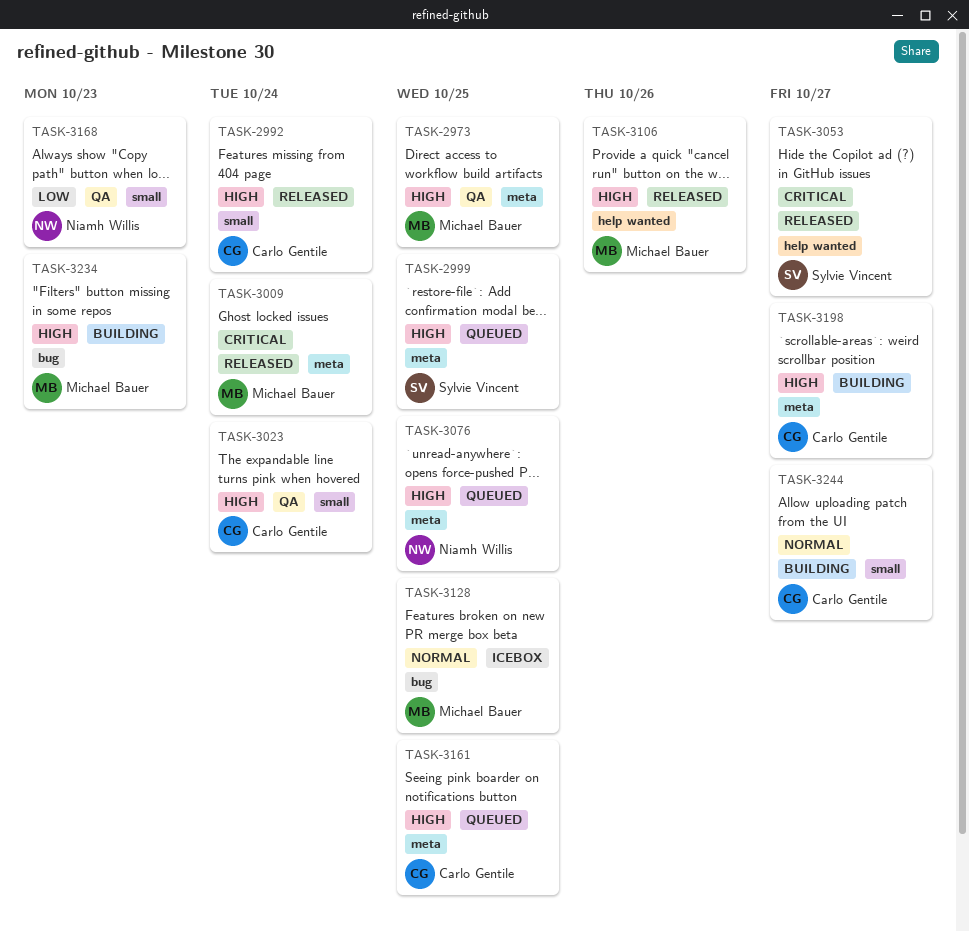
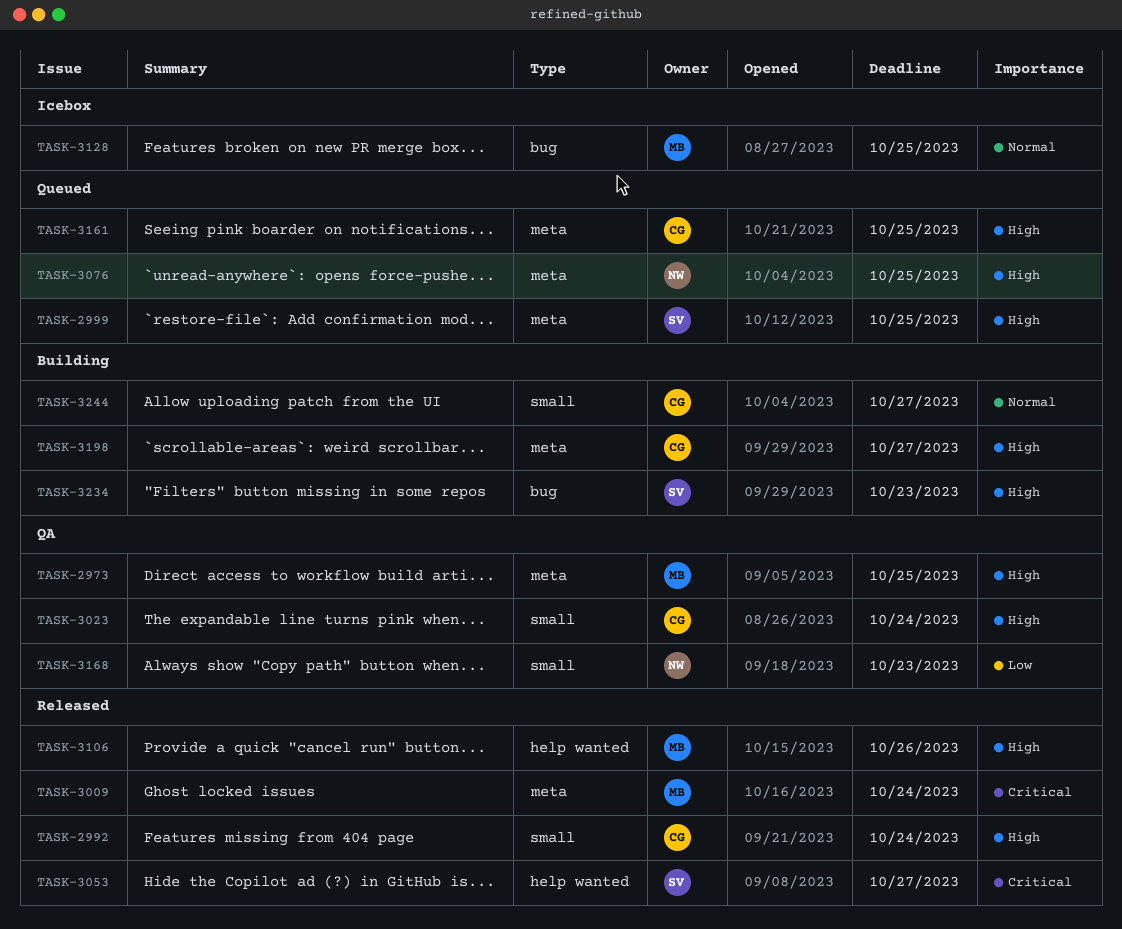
TASK-3234, owner: Michael Bauer -> Sylvie Vincent

